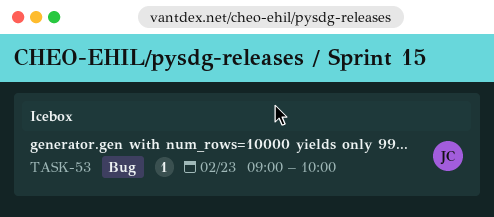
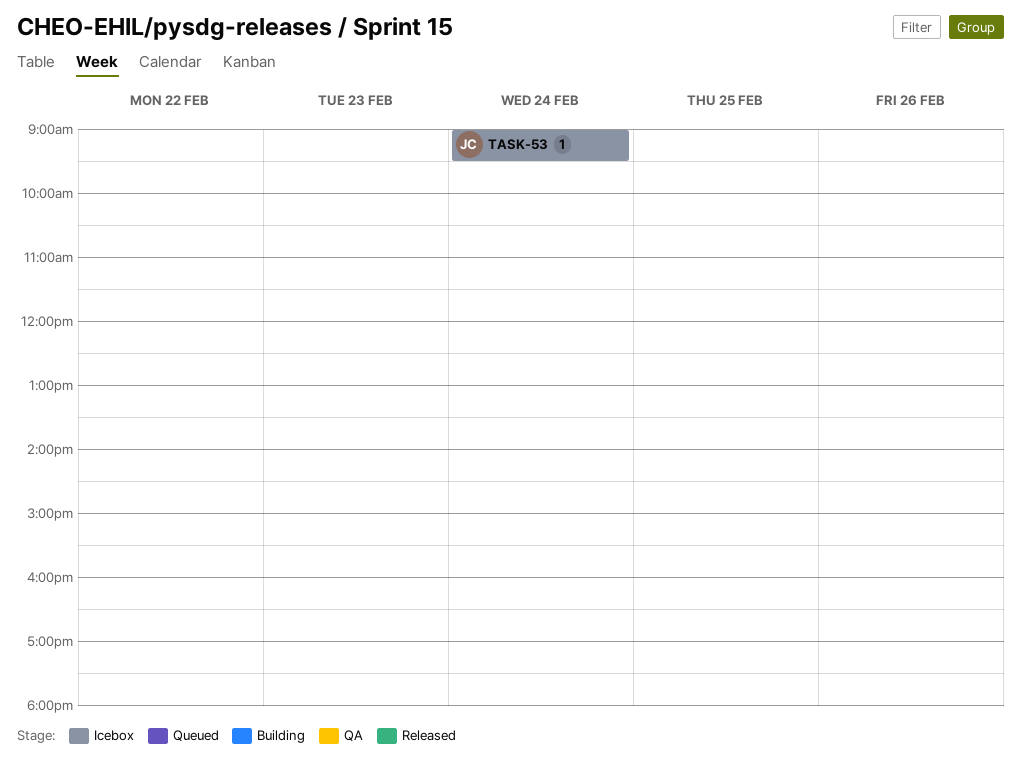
TASK-53, day: Feb 23 -> Feb 24
TASK-53, ends: 10:00 -> 09:30

